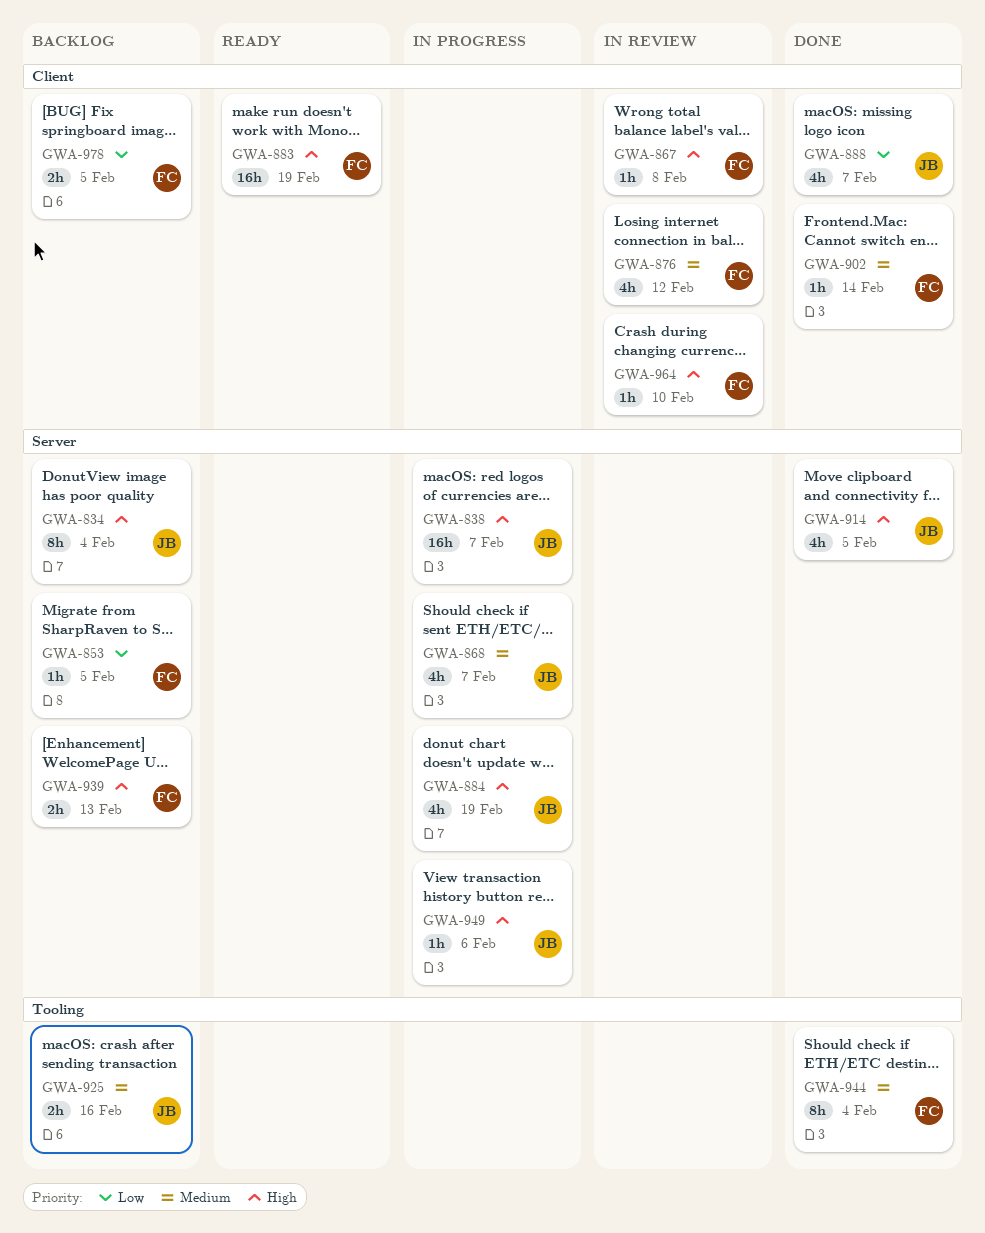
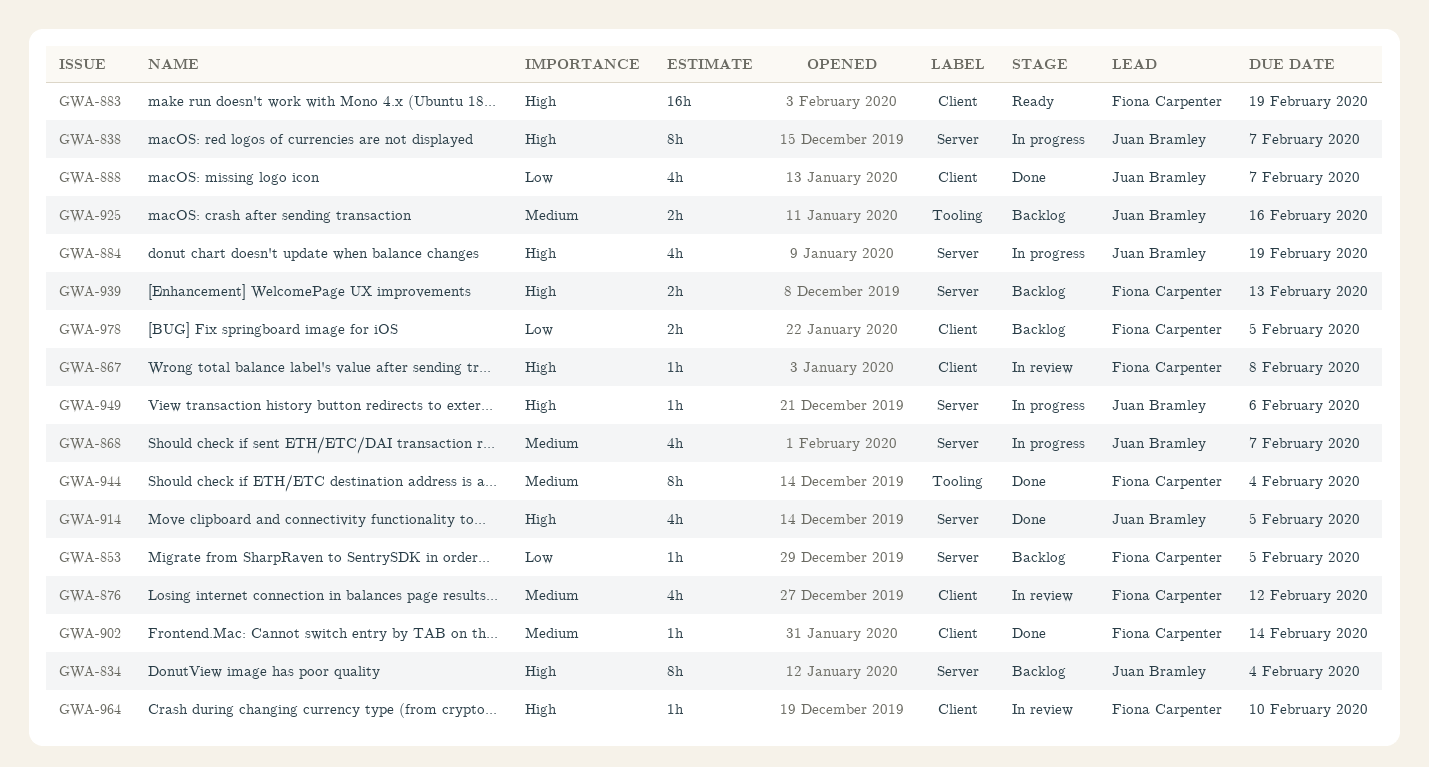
GWA-838, estimate: 16h -> 8h

